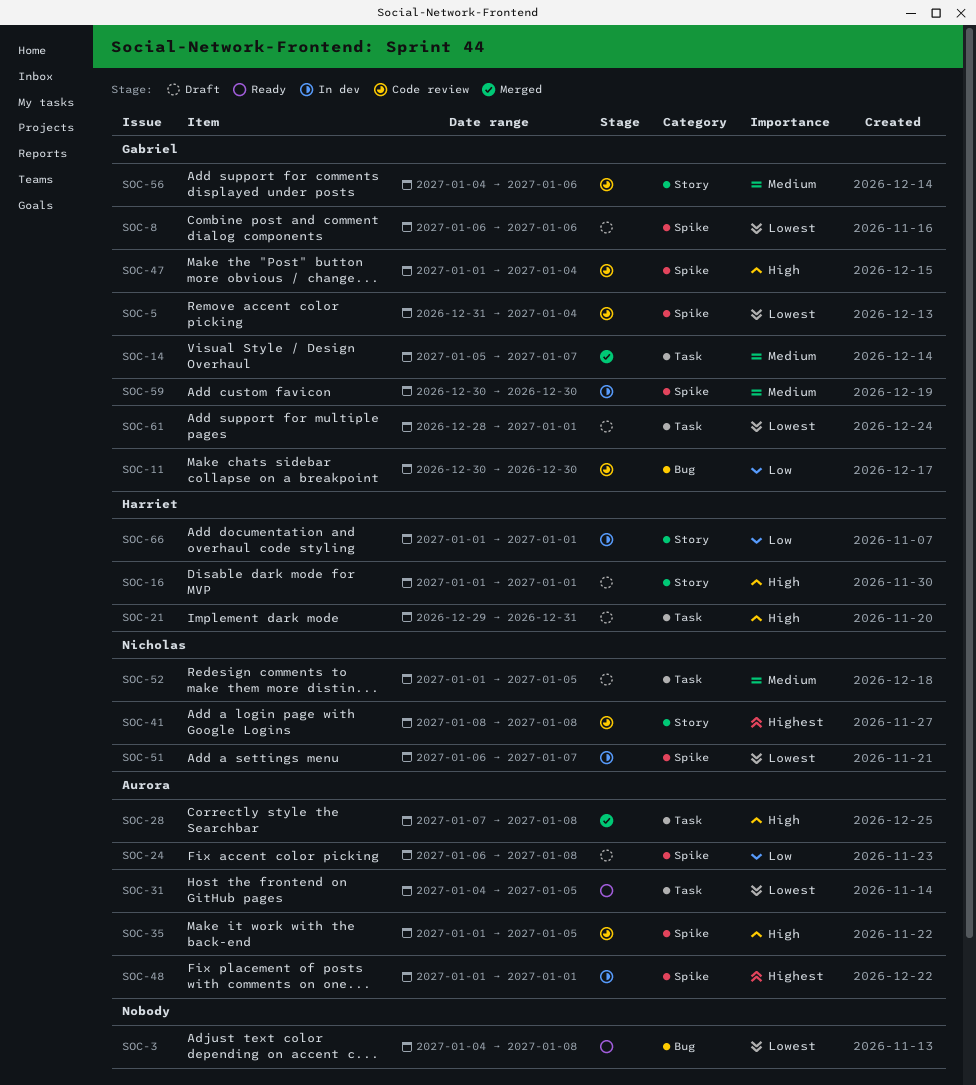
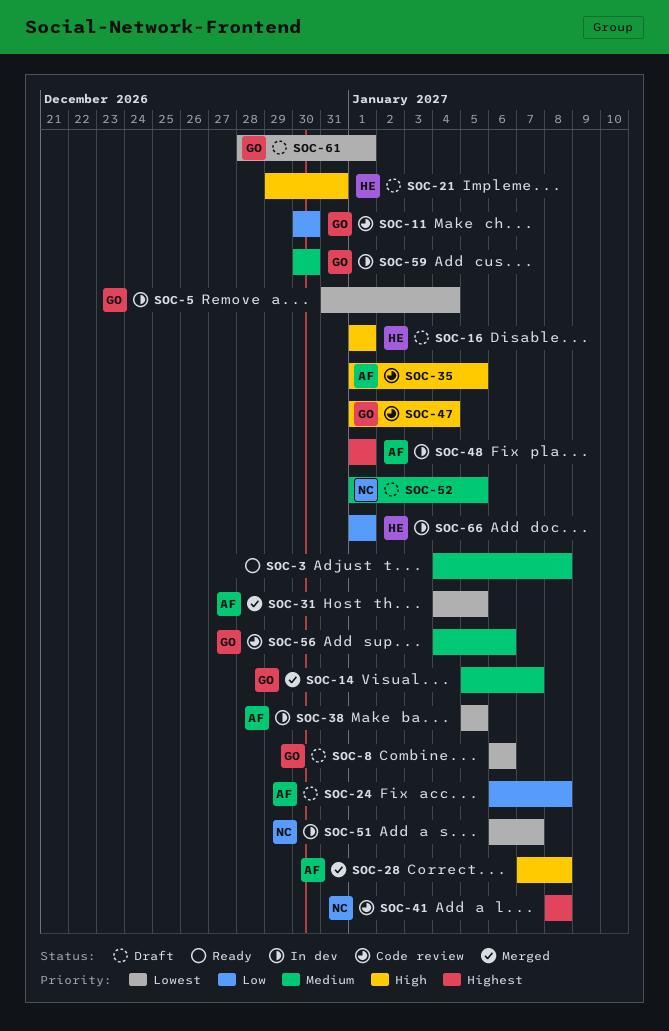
SOC-3, priority: Lowest -> Medium
SOC-5, status: Code review -> In dev
SOC-31, status: Ready -> Merged
SOC-38: none -> present

